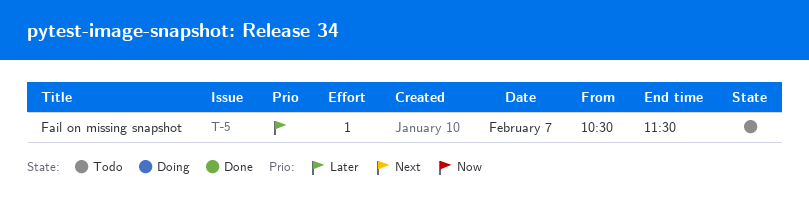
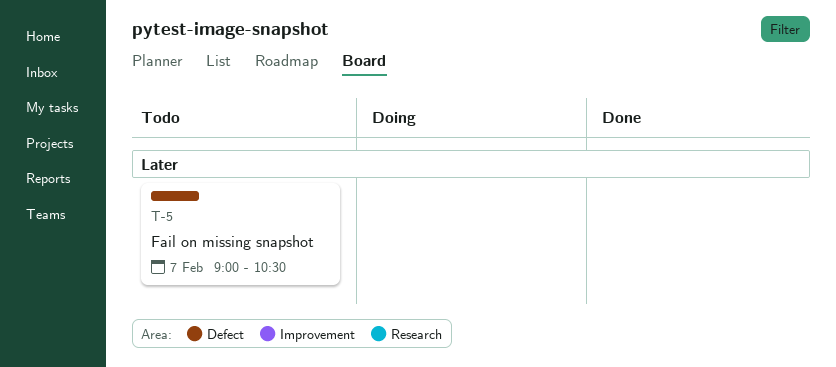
T-5, begins: 10:30 -> 09:00
T-5, ends: 11:30 -> 10:30

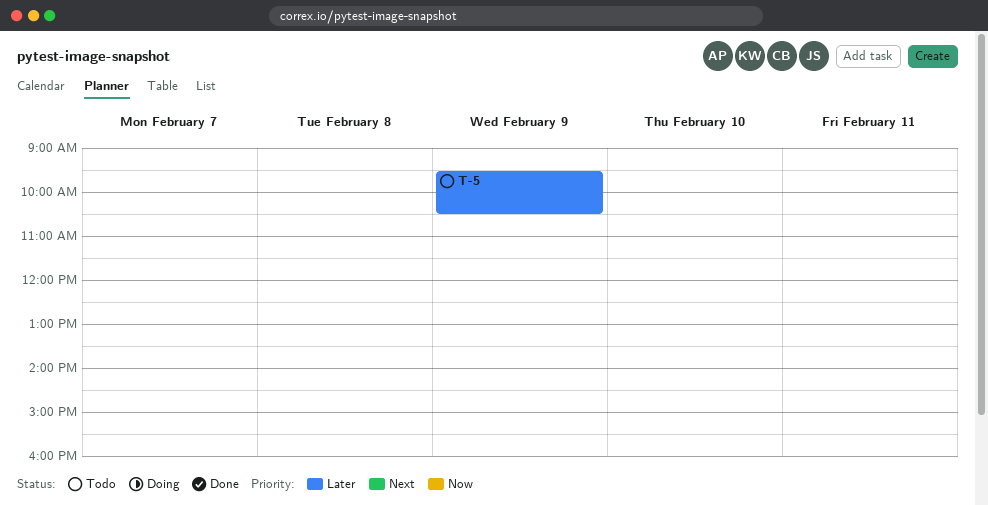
T-5, day: Feb 7 -> Feb 9
T-5, begins: 09:00 -> 09:30

